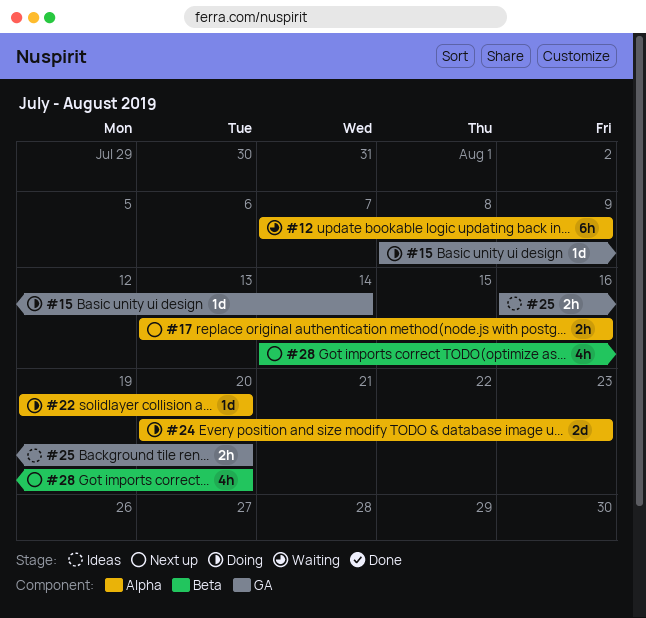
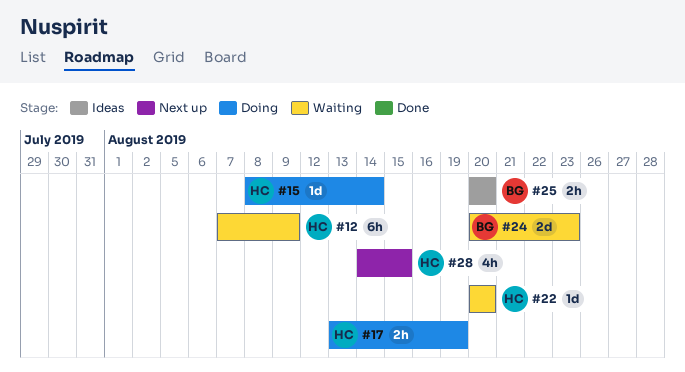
#17, status: Next up -> Doing
#17, due: Aug 16 -> Aug 19
#22, status: Doing -> Waiting
#22, start: Aug 19 -> Aug 20
#24, status: Doing -> Waiting
#25, start: Aug 16 -> Aug 20
#28, due: Aug 20 -> Aug 15

